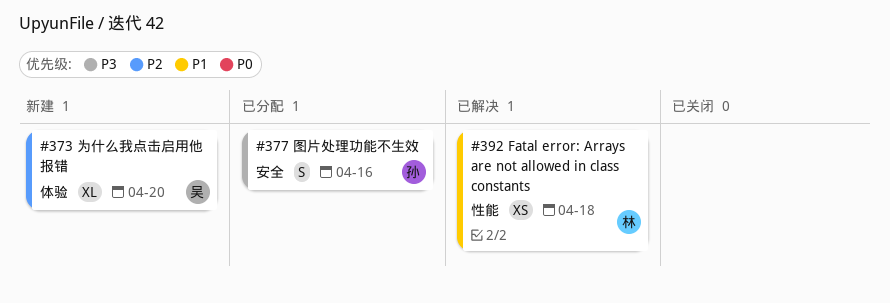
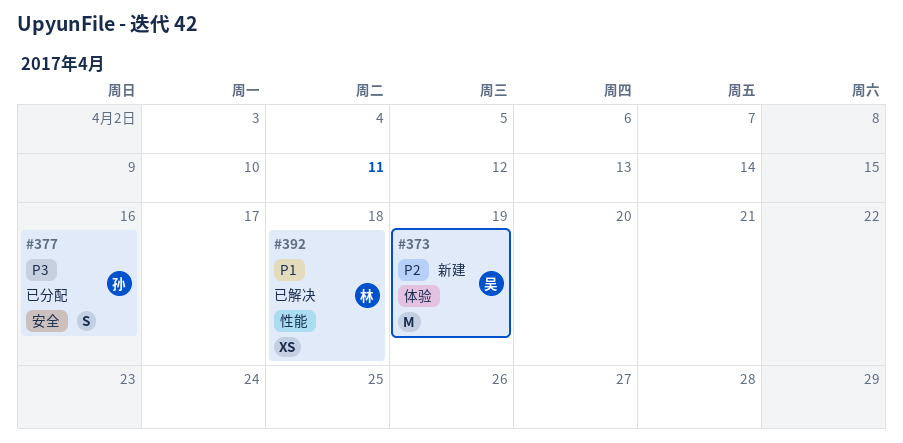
#373, estimate: XL -> M
#373, due: Apr 20 -> Apr 19

